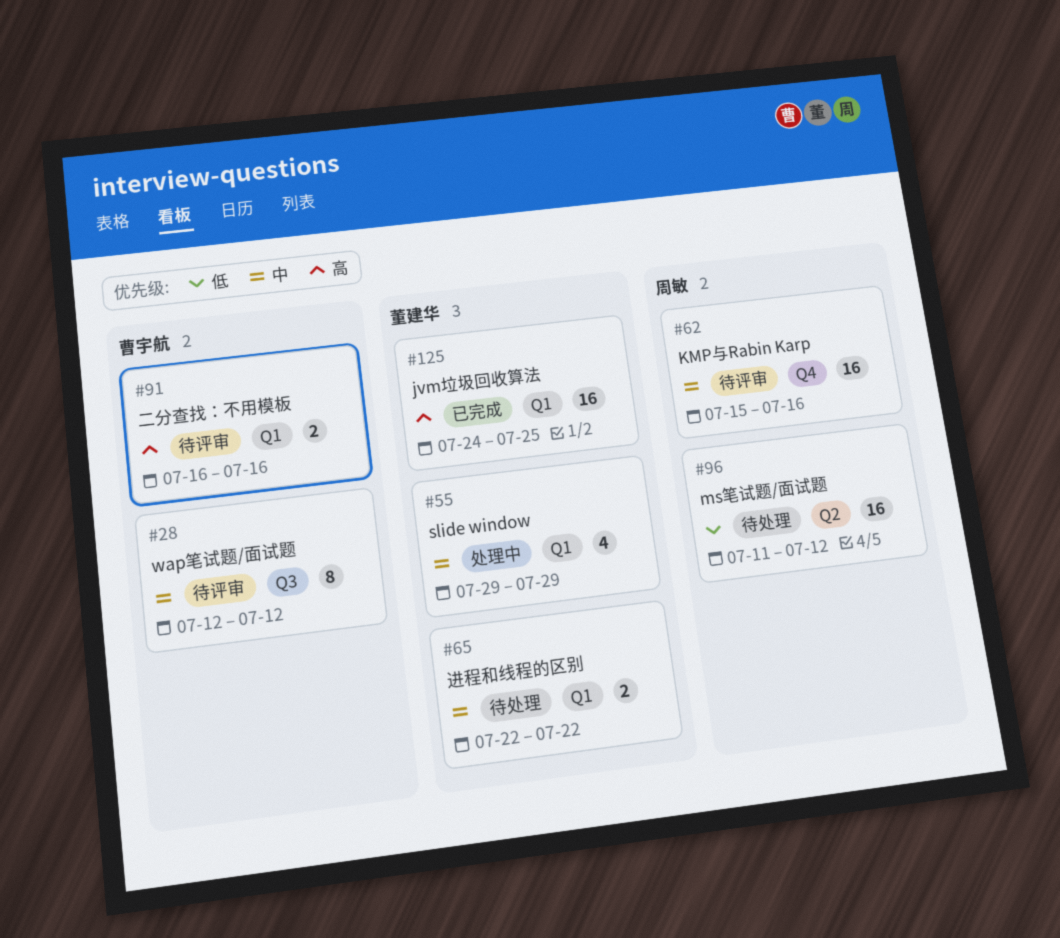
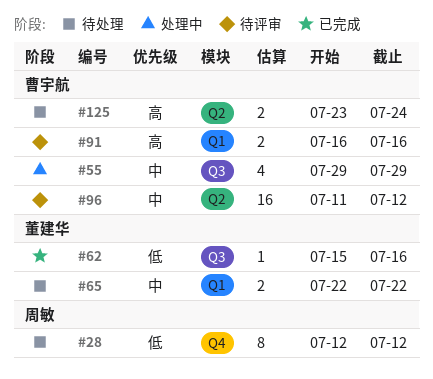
#28, status: 待评审 -> 待处理
#28, owner: 曹宇航 -> 周敏
#28, priority: 中 -> 低
#28, label: Q3 -> Q4
#55, owner: 董建华 -> 曹宇航
#55, label: Q1 -> Q3
#62, status: 待评审 -> 已完成
#62, owner: 周敏 -> 董建华
#62, priority: 中 -> 低
#62, label: Q4 -> Q3
#62, estimate: 16 -> 1
#96, status: 待处理 -> 待评审
#96, owner: 周敏 -> 曹宇航
#96, priority: 低 -> 中
#125, status: 已完成 -> 待处理
#125, owner: 董建华 -> 曹宇航
#125, label: Q1 -> Q2
#125, estimate: 16 -> 2
#125, start: Jul 24 -> Jul 23
#125, due: Jul 25 -> Jul 24

